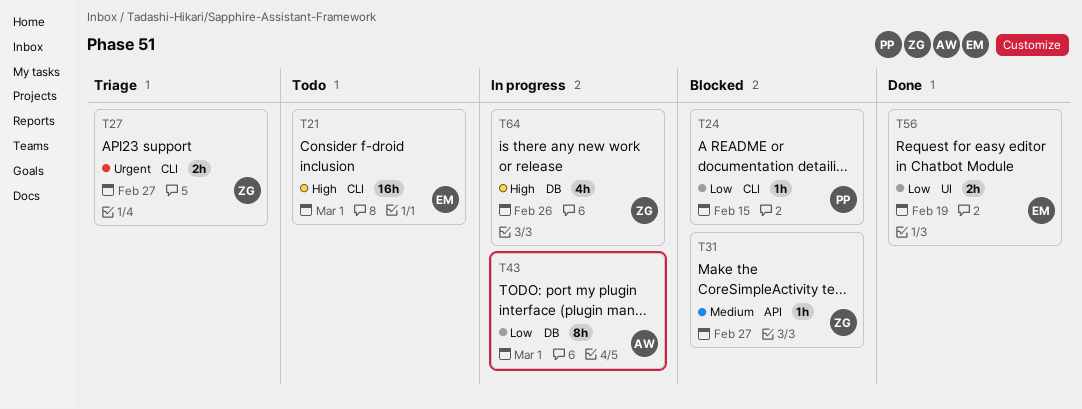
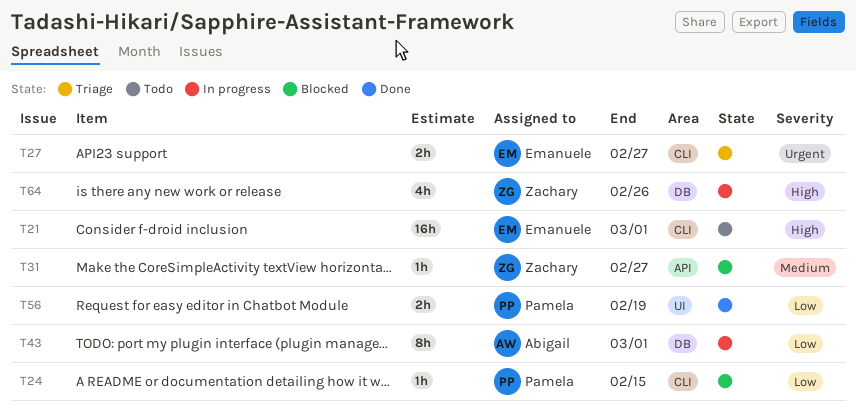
T27, owner: Zachary -> Emanuele
T56, owner: Emanuele -> Pamela

